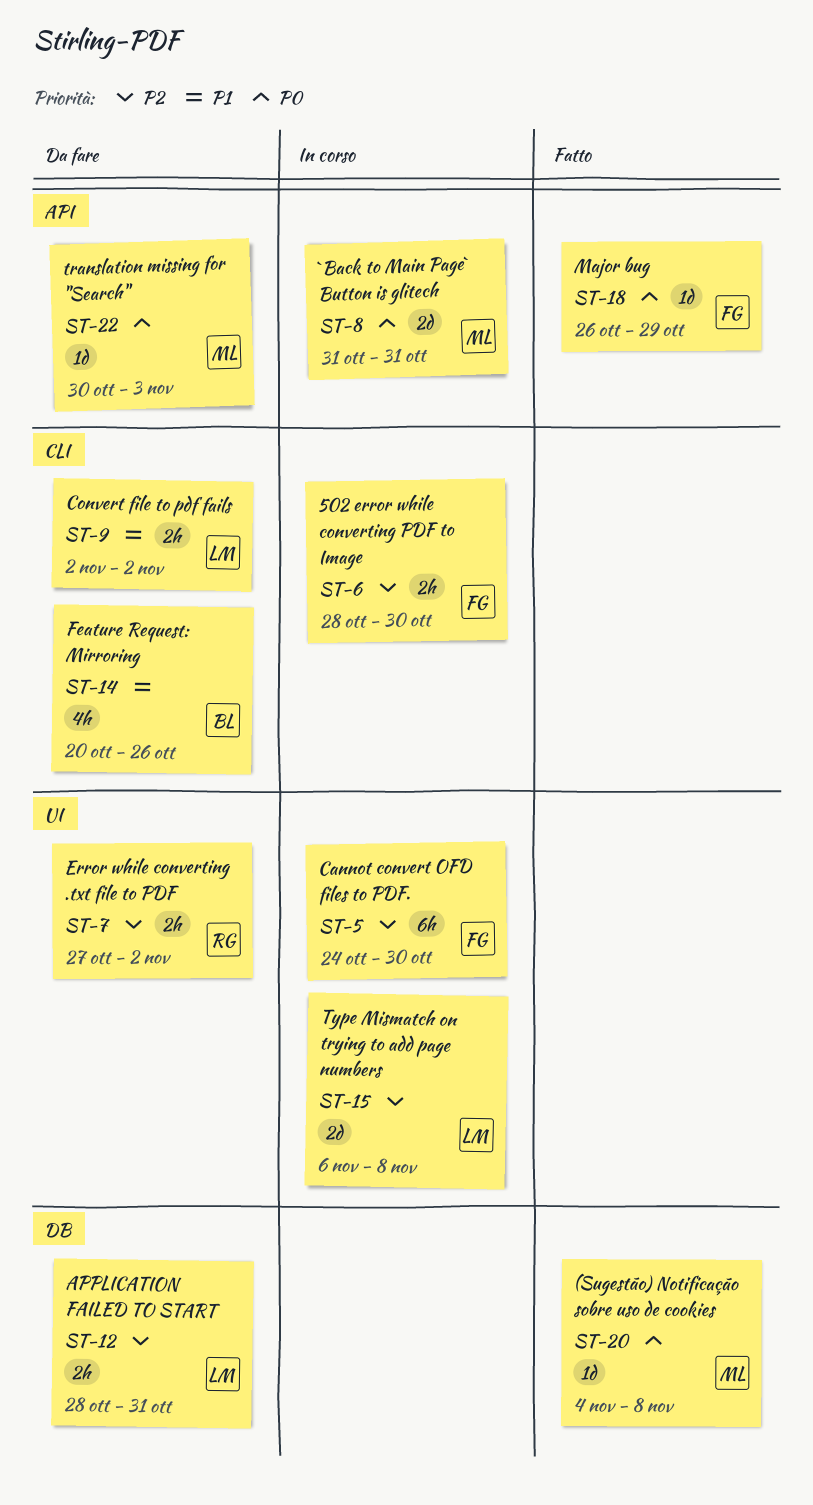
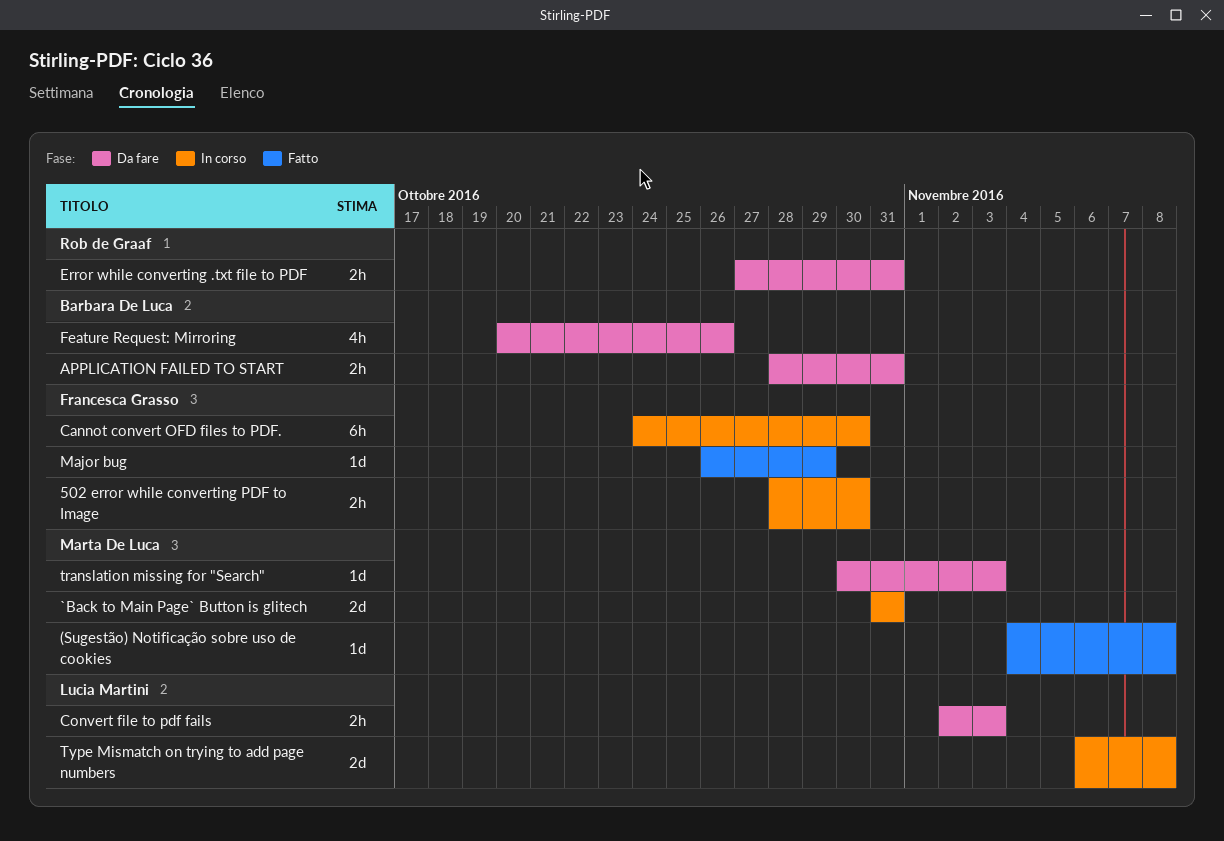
APPLICATION FAILED TO START, owner: Lucia Martini -> Barbara De Luca
Convert file to pdf fails, due: Nov 2 -> Nov 3
Error while converting .txt file to PDF, due: Nov 2 -> Oct 31

